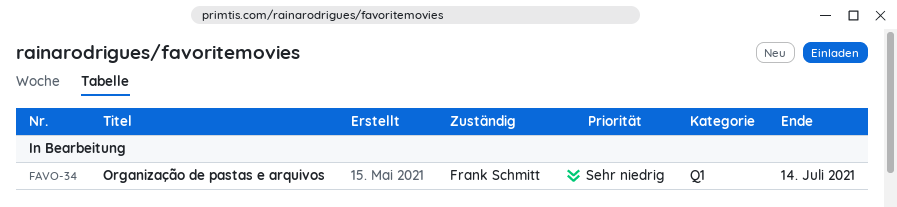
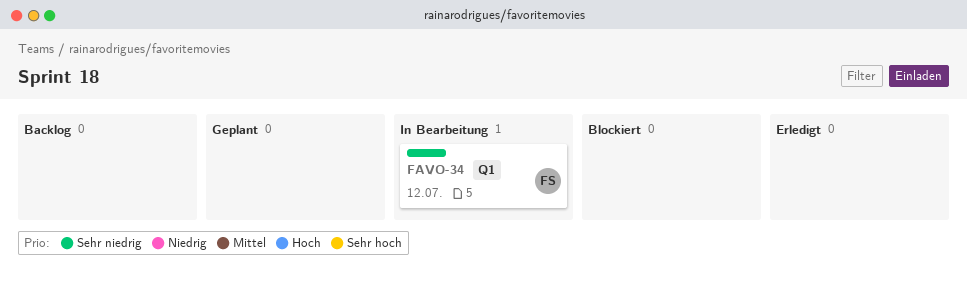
FAVO-34, due: Jul 14 -> Jul 12

